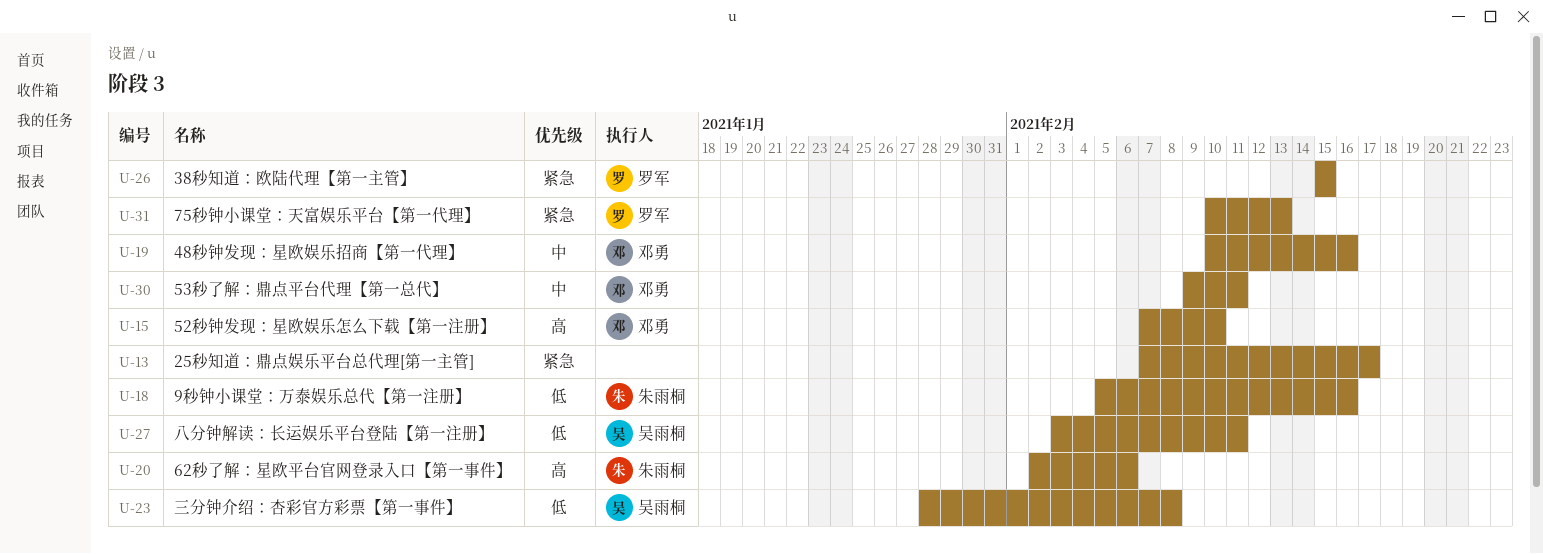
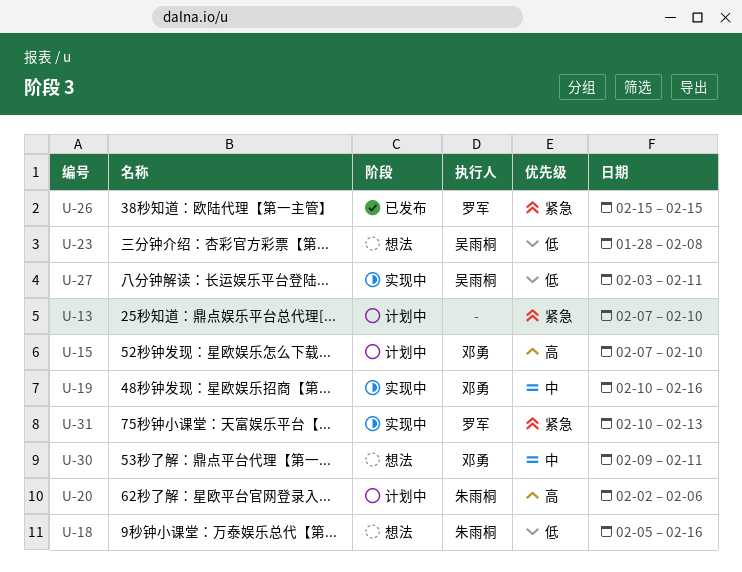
U-13, due: Feb 17 -> Feb 10

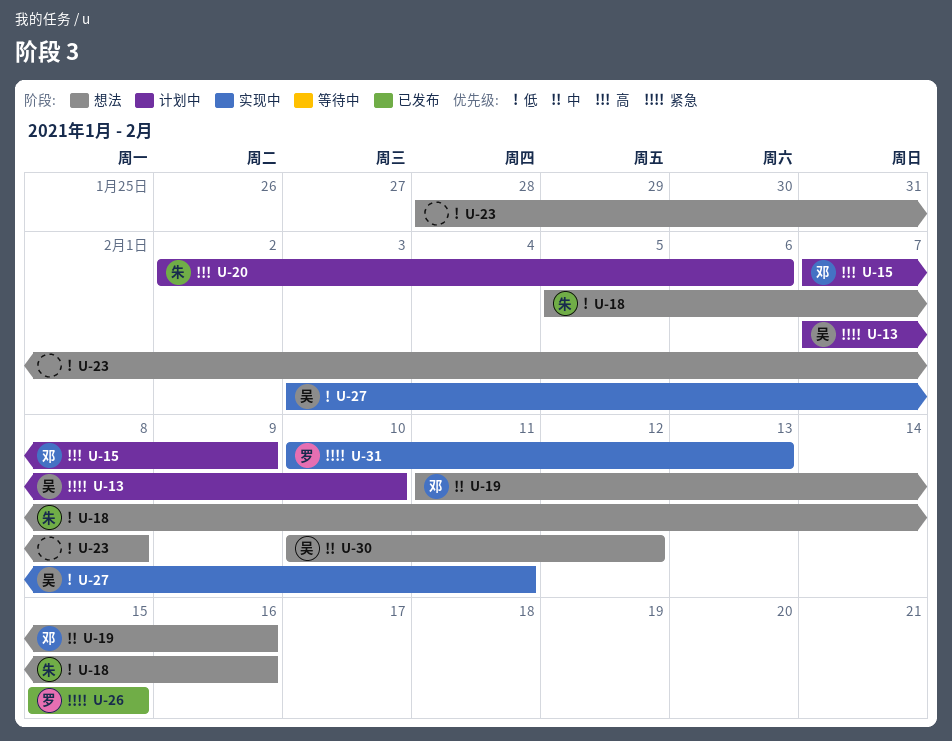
U-13, owner: none -> 吴雨桐
U-15, due: Feb 10 -> Feb 9
U-19, status: 实现中 -> 想法
U-19, start: Feb 10 -> Feb 11
U-23, owner: 吴雨桐 -> none
U-30, owner: 邓勇 -> 吴雨桐
U-30, start: Feb 9 -> Feb 10
U-30, due: Feb 11 -> Feb 12

